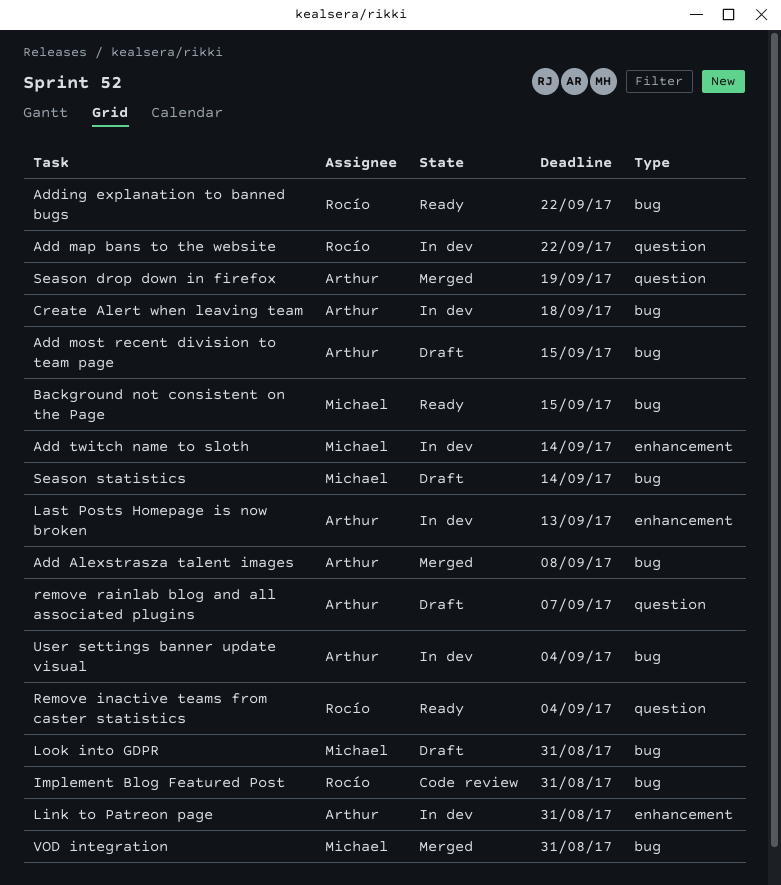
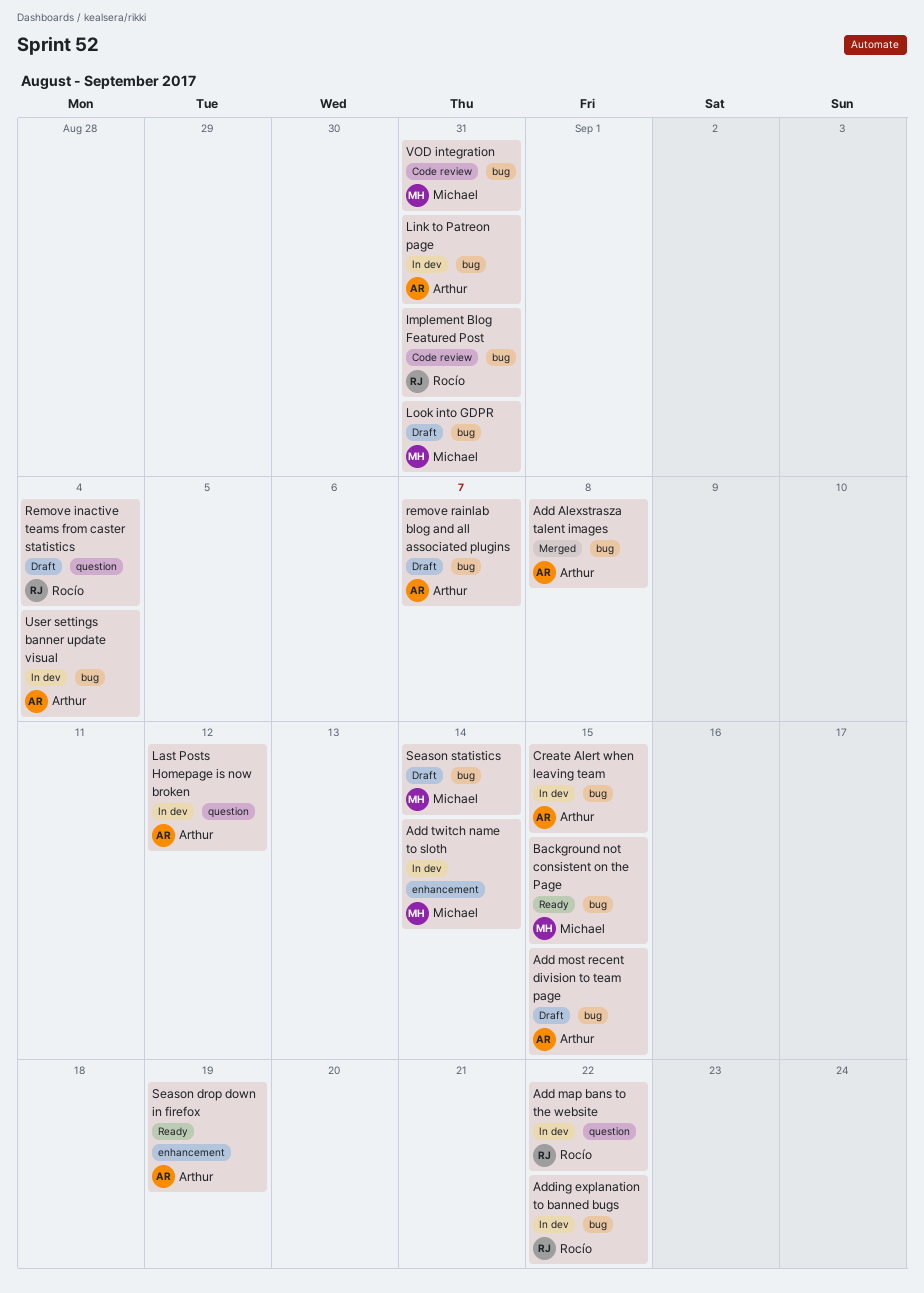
Adding explanation to banned bugs, status: Ready -> In dev
Create Alert when leaving team, due: Sep 18 -> Sep 15
Last Posts Homepage is now broken, label: enhancement -> question
Last Posts Homepage is now broken, due: Sep 13 -> Sep 12
Link to Patreon page, label: enhancement -> bug
Remove inactive teams from caster statistics, status: Ready -> Draft
remove rainlab blog and all associated plugins, label: question -> bug
Season drop down in firefox, status: Merged -> Ready
Season drop down in firefox, label: question -> enhancement
VOD integration, status: Merged -> Code review

